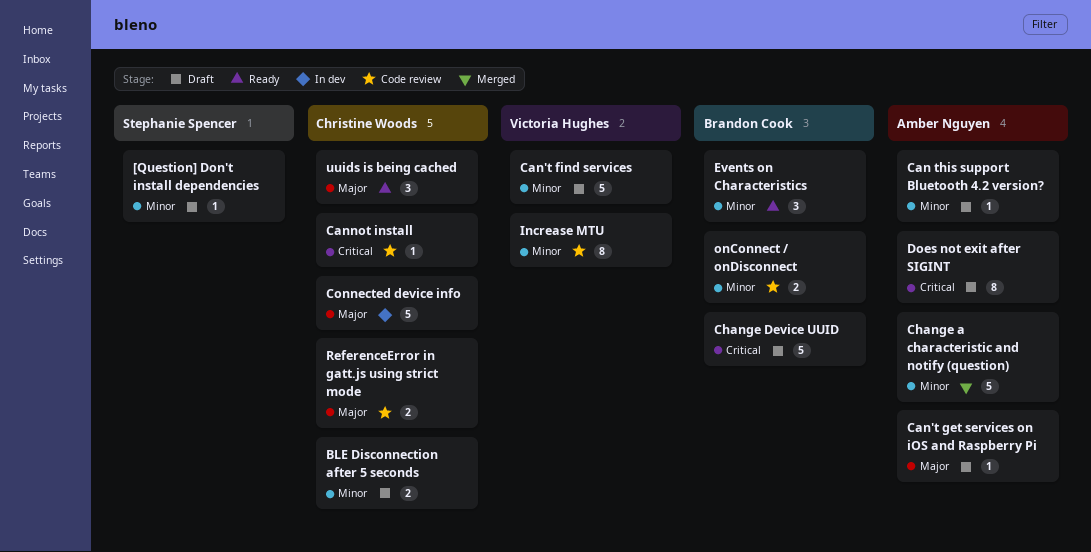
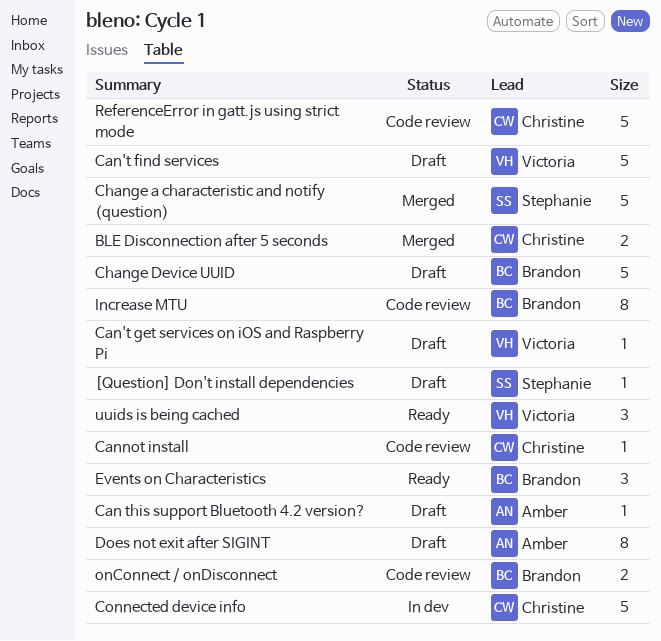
BLE Disconnection after 5 seconds, status: Draft -> Merged
Can't get services on iOS and Raspberry Pi, owner: Amber Nguyen -> Victoria Hughes
Change a characteristic and notify (question), owner: Amber Nguyen -> Stephanie Spencer
Increase MTU, owner: Victoria Hughes -> Brandon Cook
ReferenceError in gatt.js using strict mode, estimate: 2 -> 5
uuids is being cached, owner: Christine Woods -> Victoria Hughes

